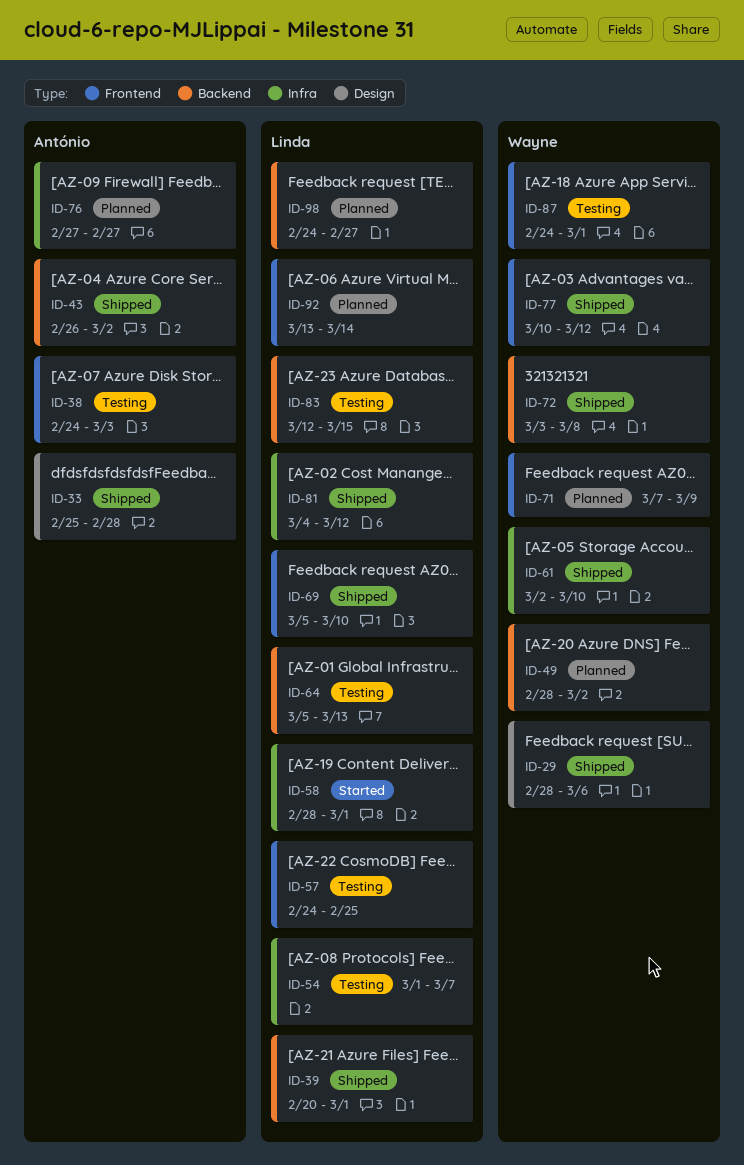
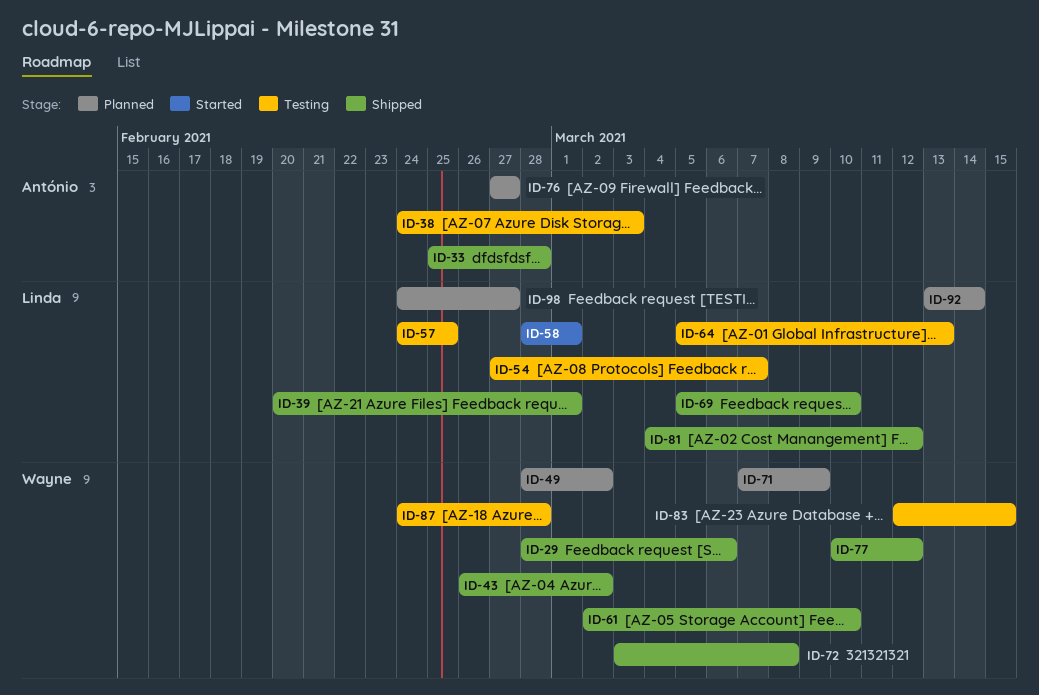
ID-43, owner: António -> Wayne
ID-54, start: Mar 1 -> Feb 27
ID-83, owner: Linda -> Wayne
ID-87, due: Mar 1 -> Feb 28

